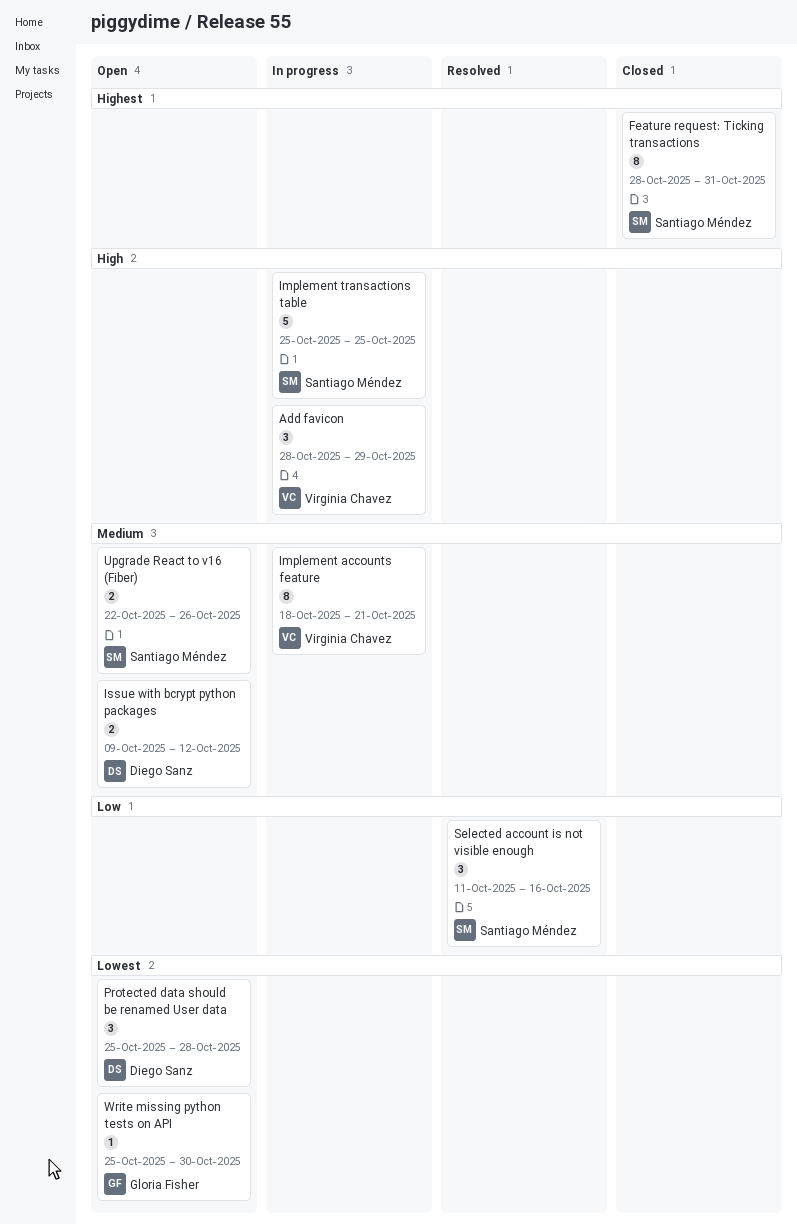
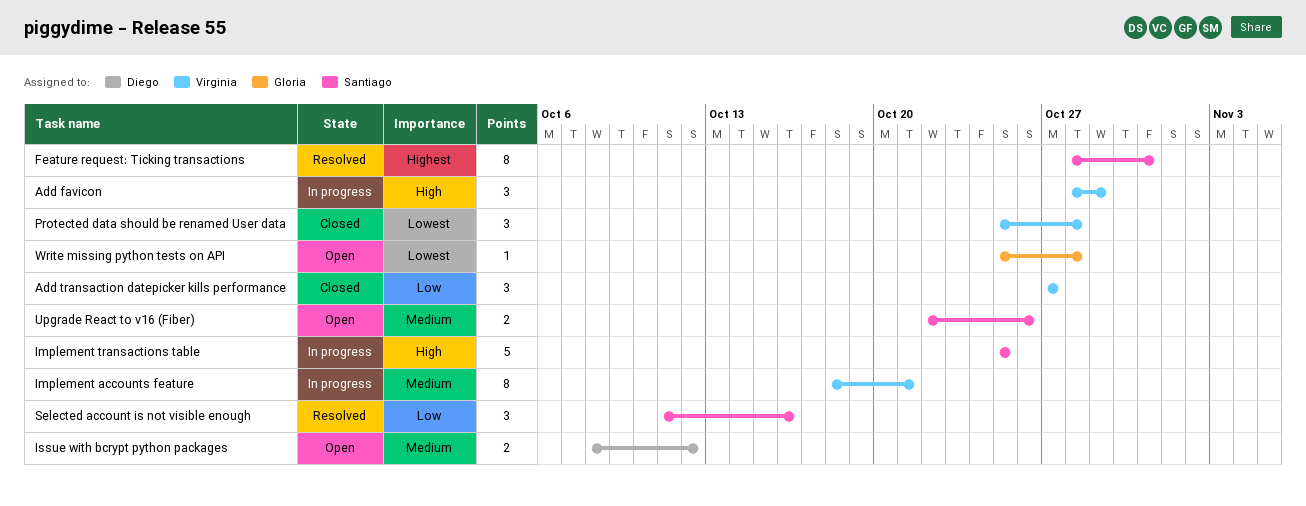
Add transaction datepicker kills performance: none -> present
Feature request: Ticking transactions, status: Closed -> Resolved
Issue with bcrypt python packages, start: Oct 9 -> Oct 8
Protected data should be renamed User data, status: Open -> Closed
Protected data should be renamed User data, owner: Diego Sanz -> Virginia Chavez
Write missing python tests on API, due: Oct 30 -> Oct 28

